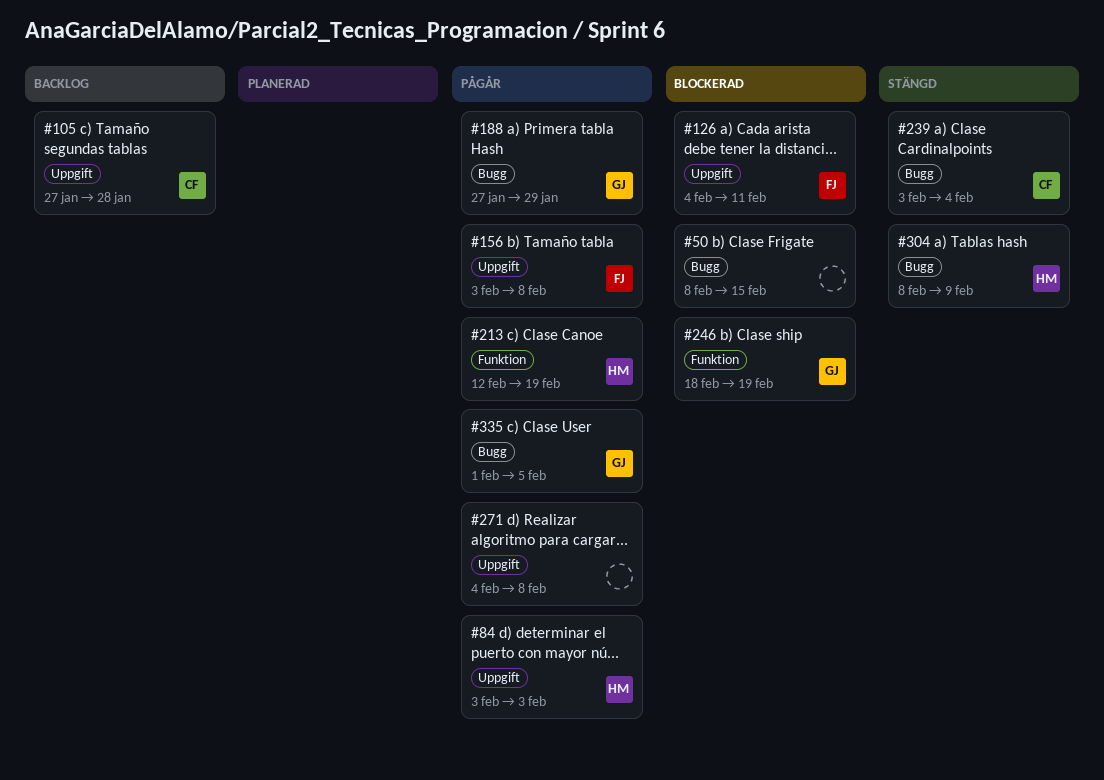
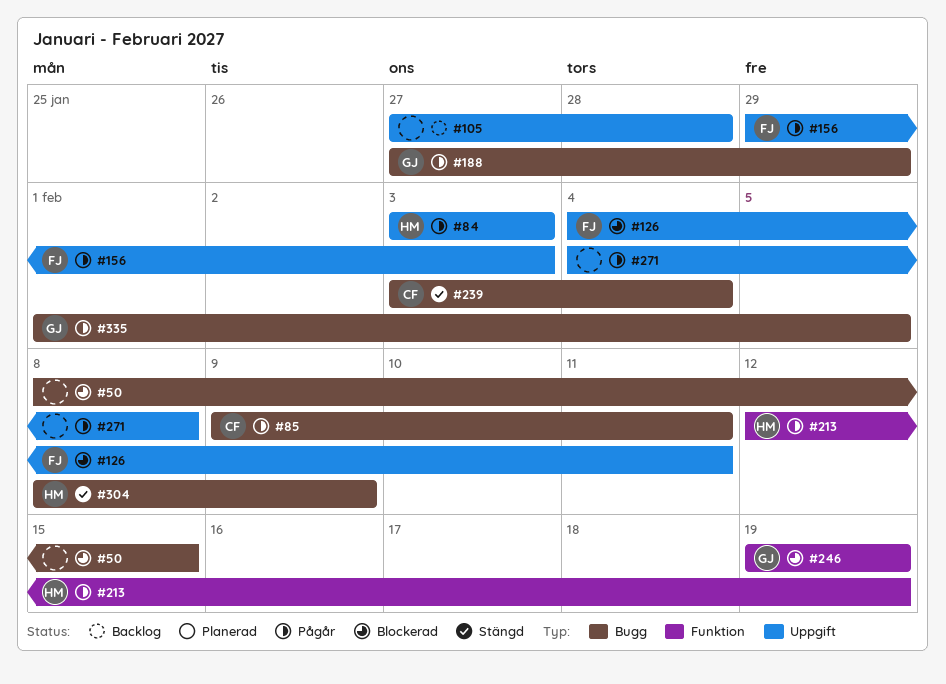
#85: none -> present
#105, owner: CF -> none
#156, start: Feb 3 -> Jan 29
#156, due: Feb 8 -> Feb 3
#246, start: Feb 18 -> Feb 19

